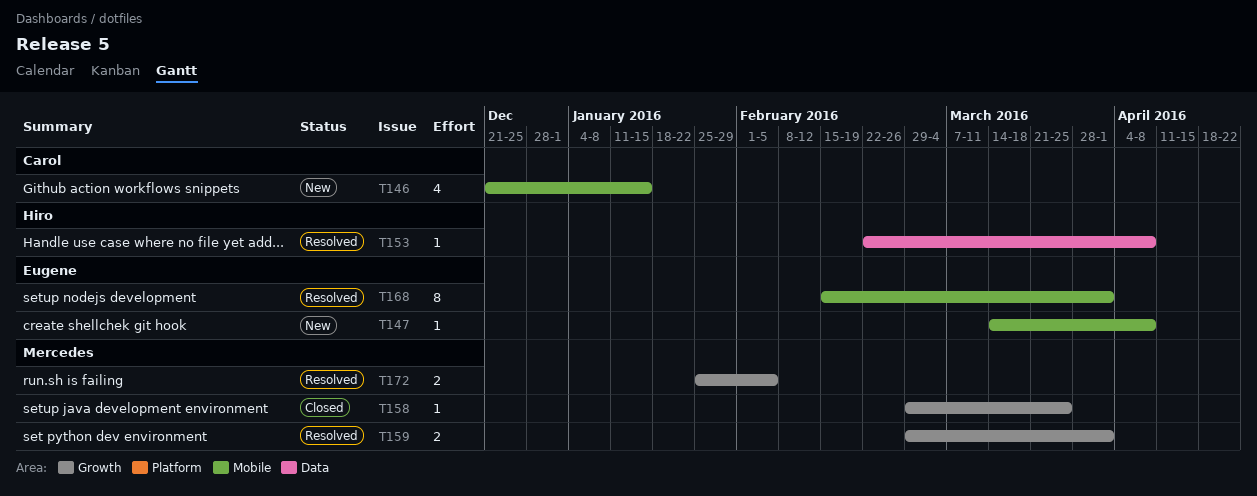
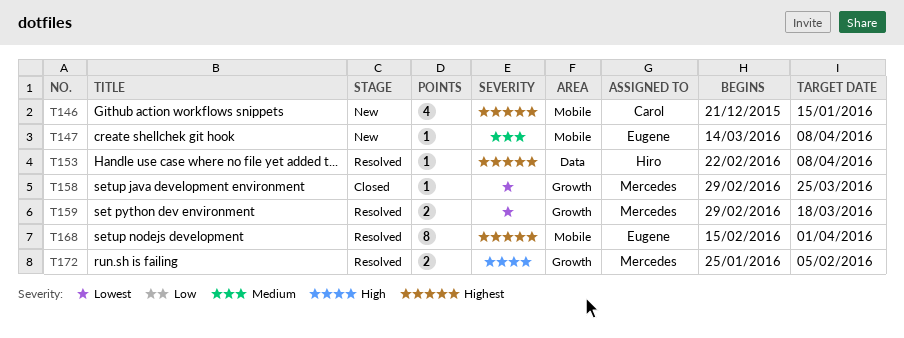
T159, due: Apr 1 -> Mar 18

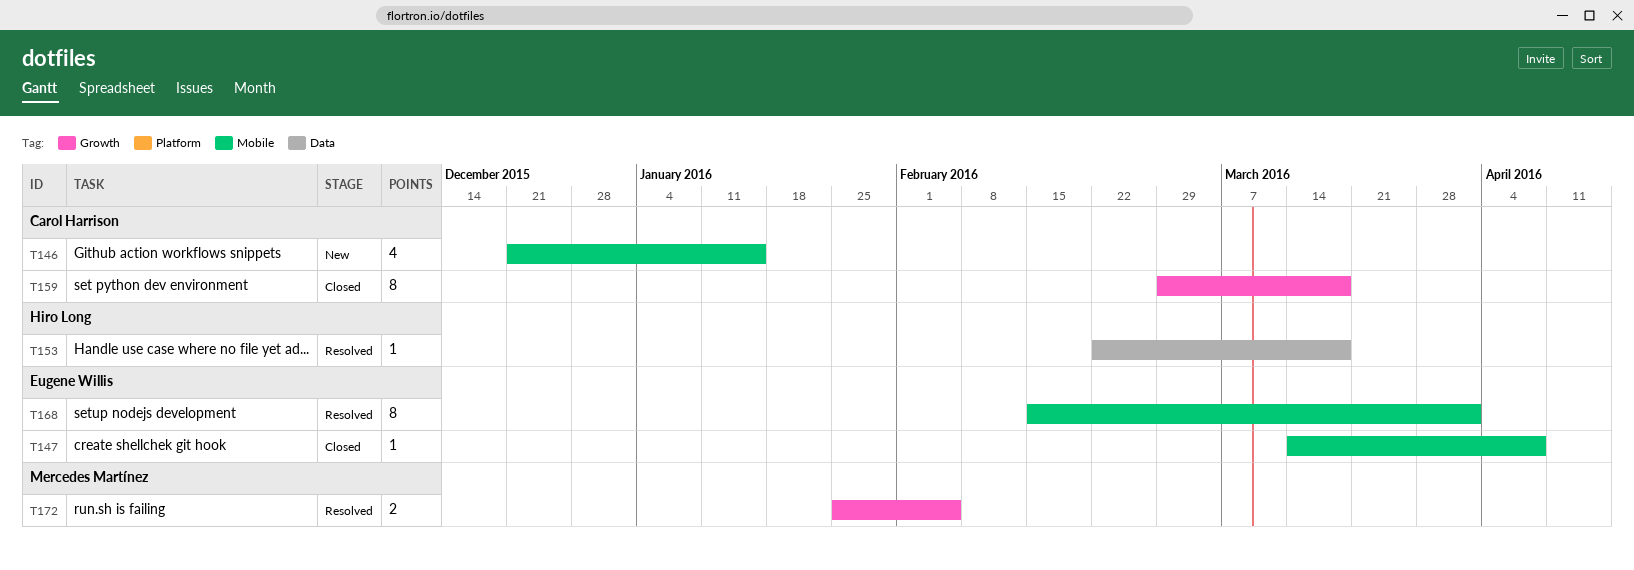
T147, status: New -> Closed
T153, due: Apr 8 -> Mar 18
T158: present -> none
T159, status: Resolved -> Closed
T159, owner: Mercedes Martínez -> Carol Harrison
T159, estimate: 2 -> 8

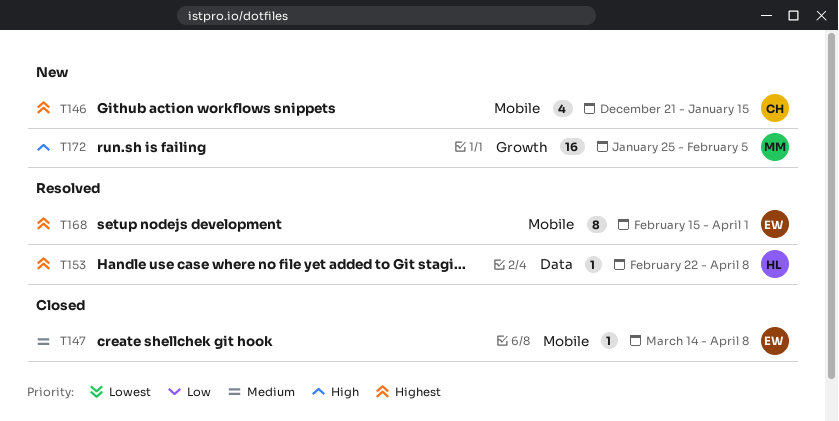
T153, due: Mar 18 -> Apr 8
T159: present -> none
T172, status: Resolved -> New
T172, estimate: 2 -> 16

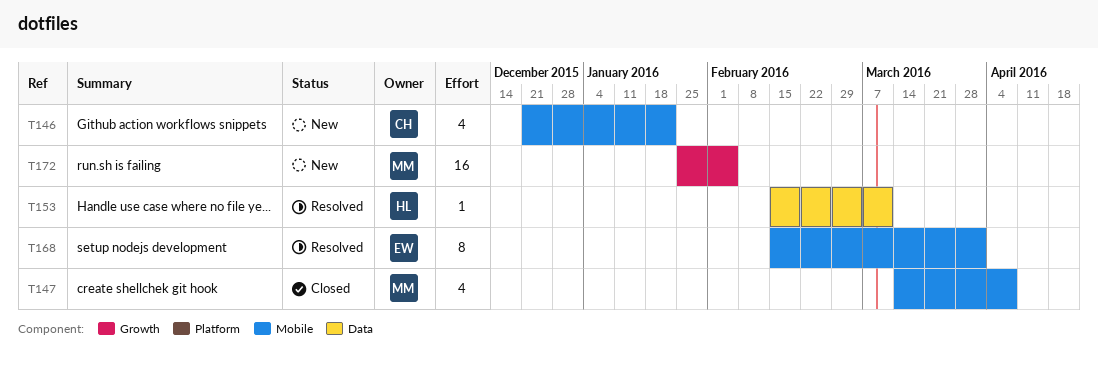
T146, due: Jan 15 -> Jan 22
T147, owner: EW -> MM
T147, estimate: 1 -> 4
T153, start: Feb 22 -> Feb 15
T153, due: Apr 8 -> Mar 11

